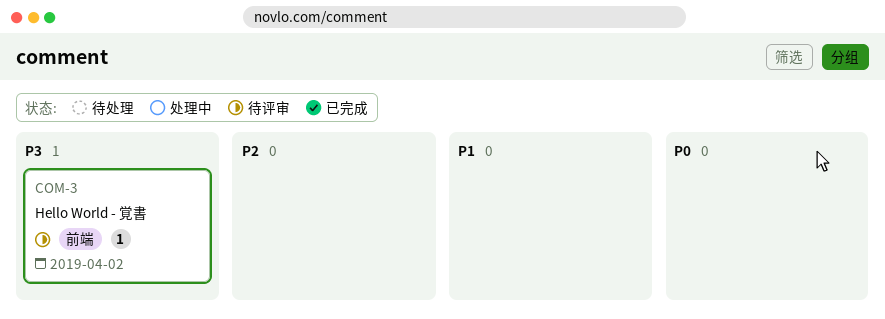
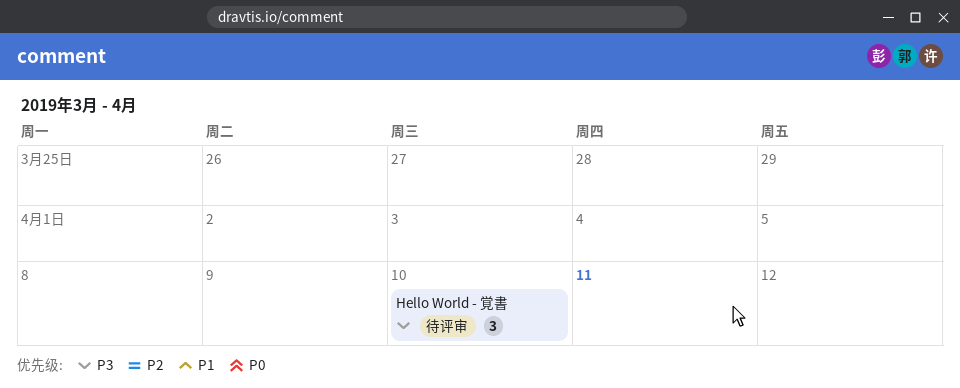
Hello World - 覚書, estimate: 1 -> 3
Hello World - 覚書, due: Apr 2 -> Apr 10

